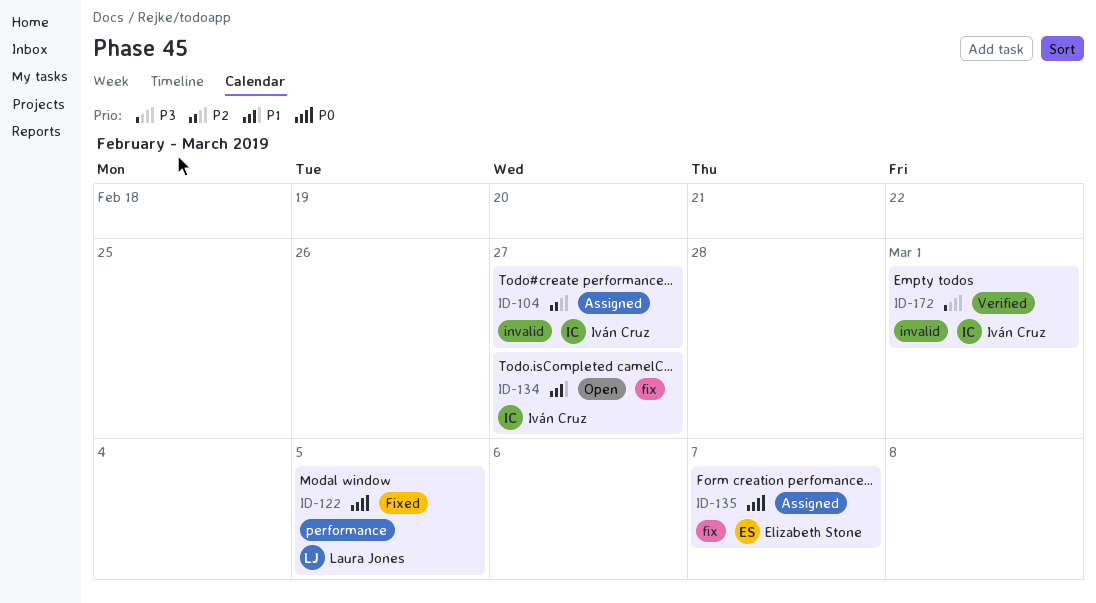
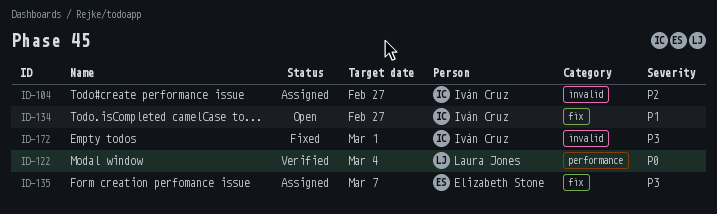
ID-122, status: Fixed -> Verified
ID-122, due: Mar 5 -> Mar 4
ID-135, priority: P0 -> P3
ID-172, status: Verified -> Fixed

